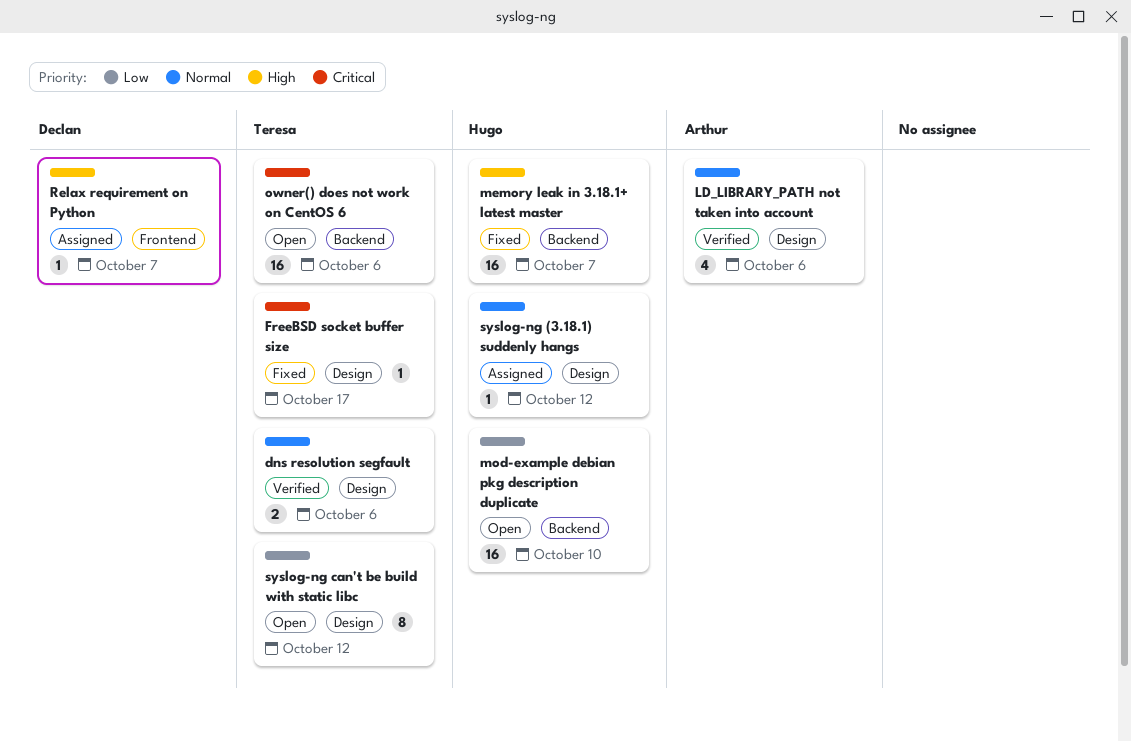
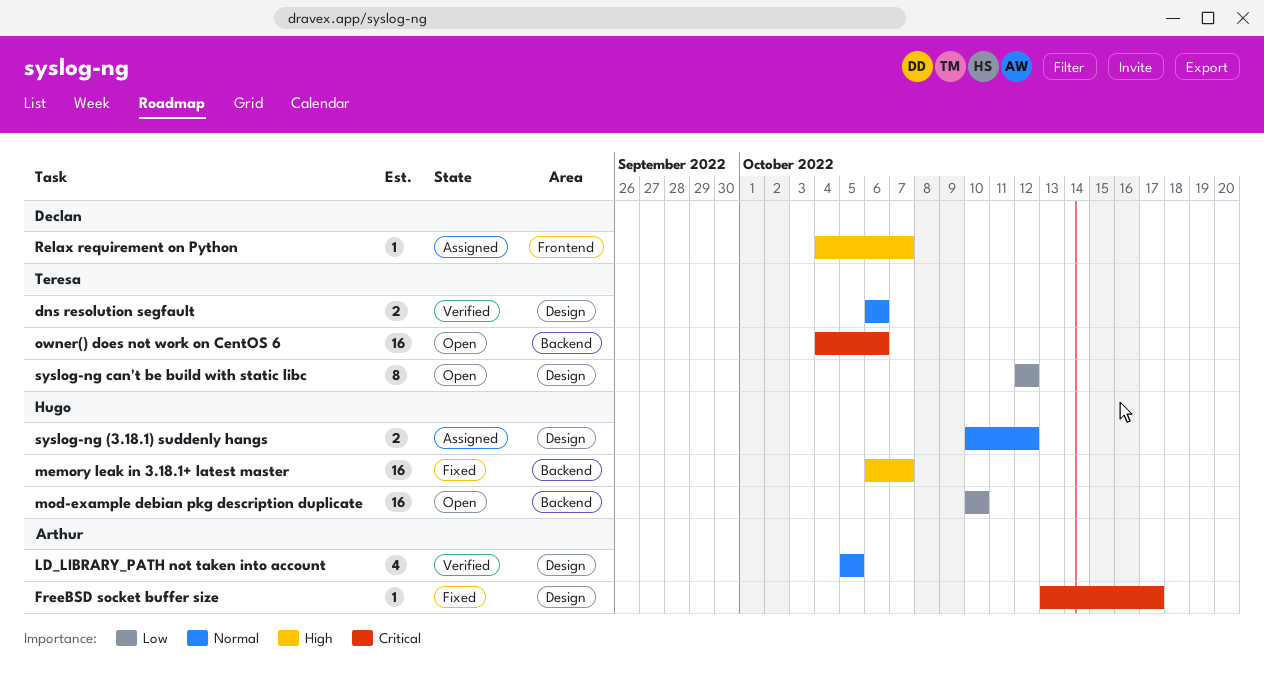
FreeBSD socket buffer size, owner: Teresa -> Arthur
LD_LIBRARY_PATH not taken into account, due: Oct 6 -> Oct 5
syslog-ng (3.18.1) suddenly hangs, estimate: 1 -> 2

